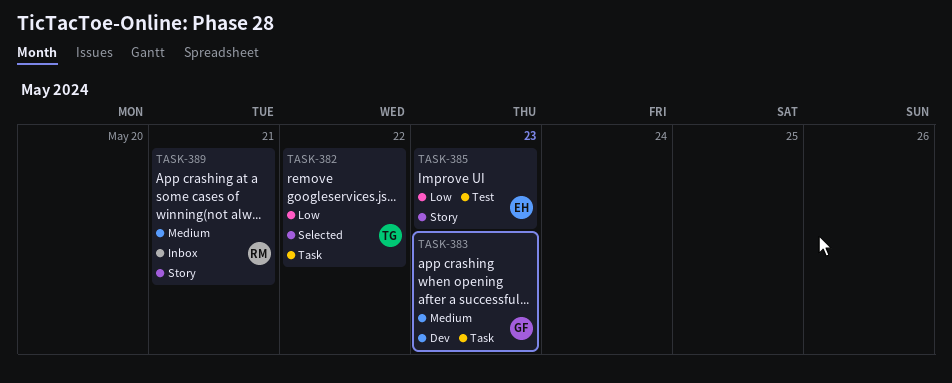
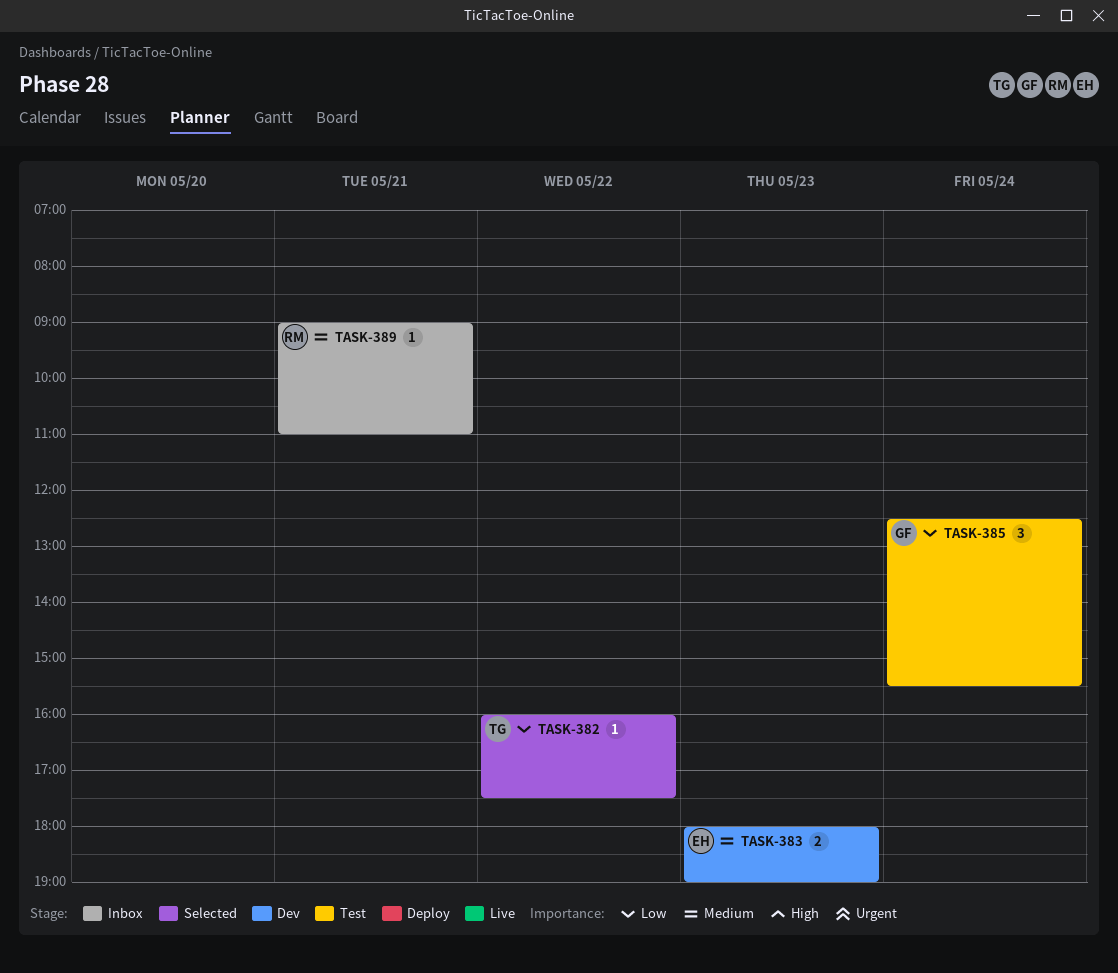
TASK-383, owner: GF -> EH
TASK-385, owner: EH -> GF
TASK-385, day: May 23 -> May 24

